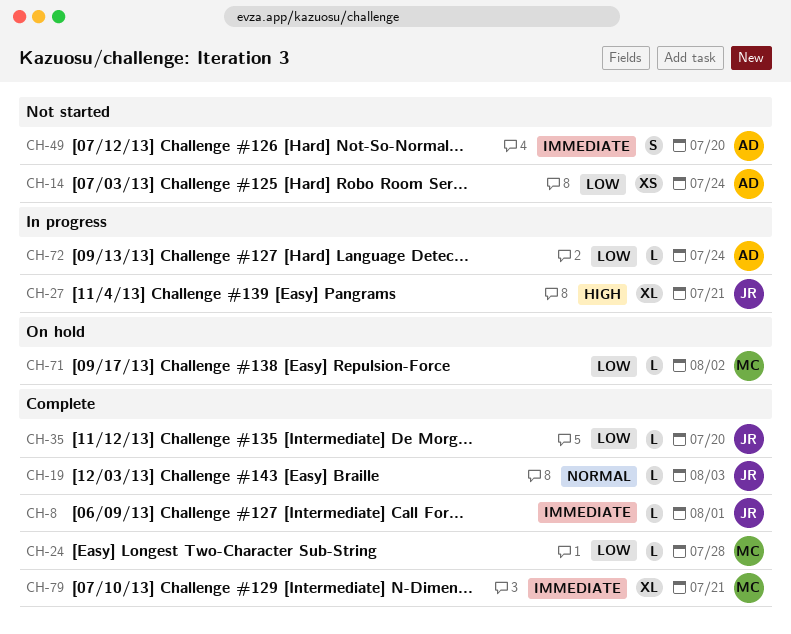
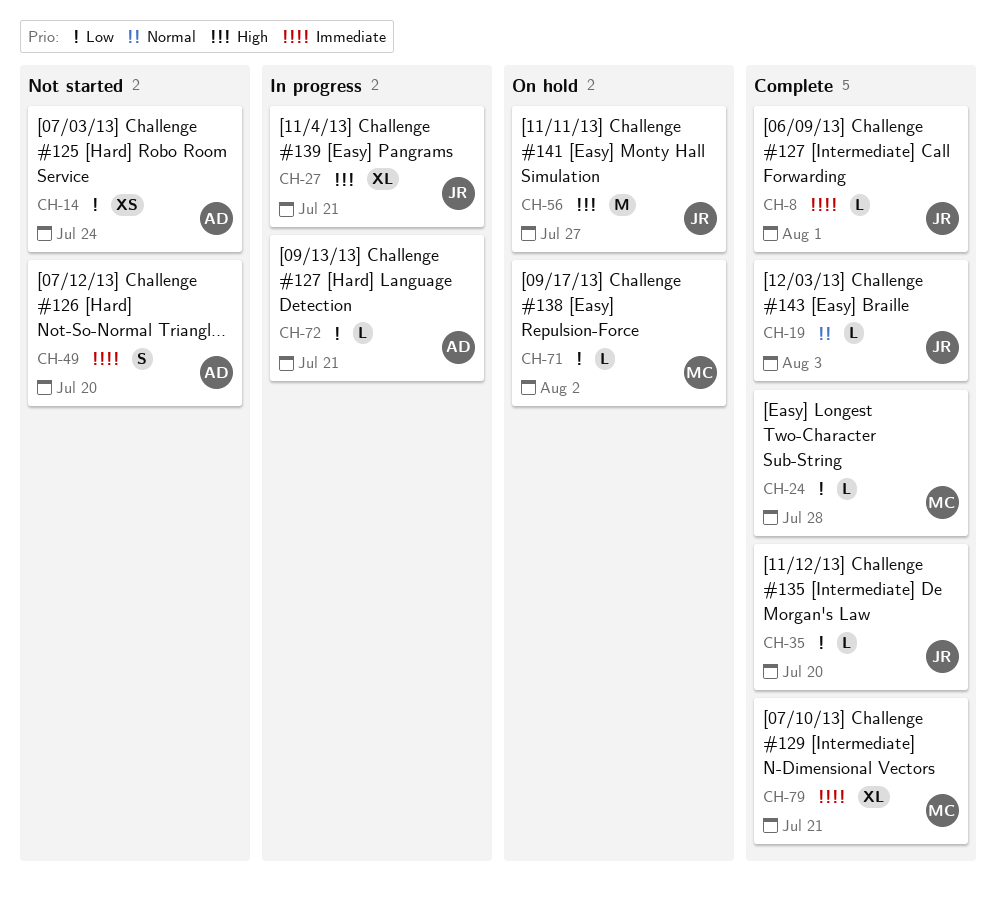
CH-56: none -> present
CH-72, due: Jul 24 -> Jul 21

